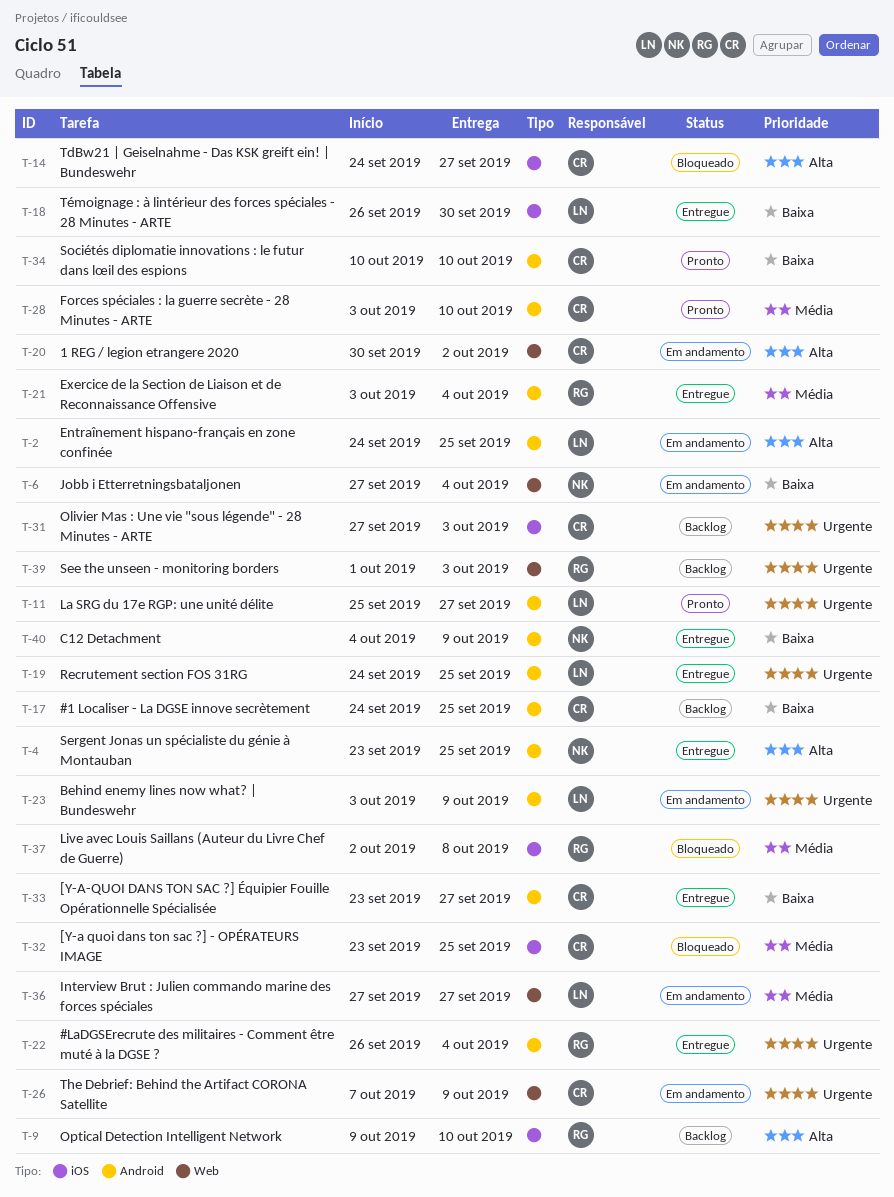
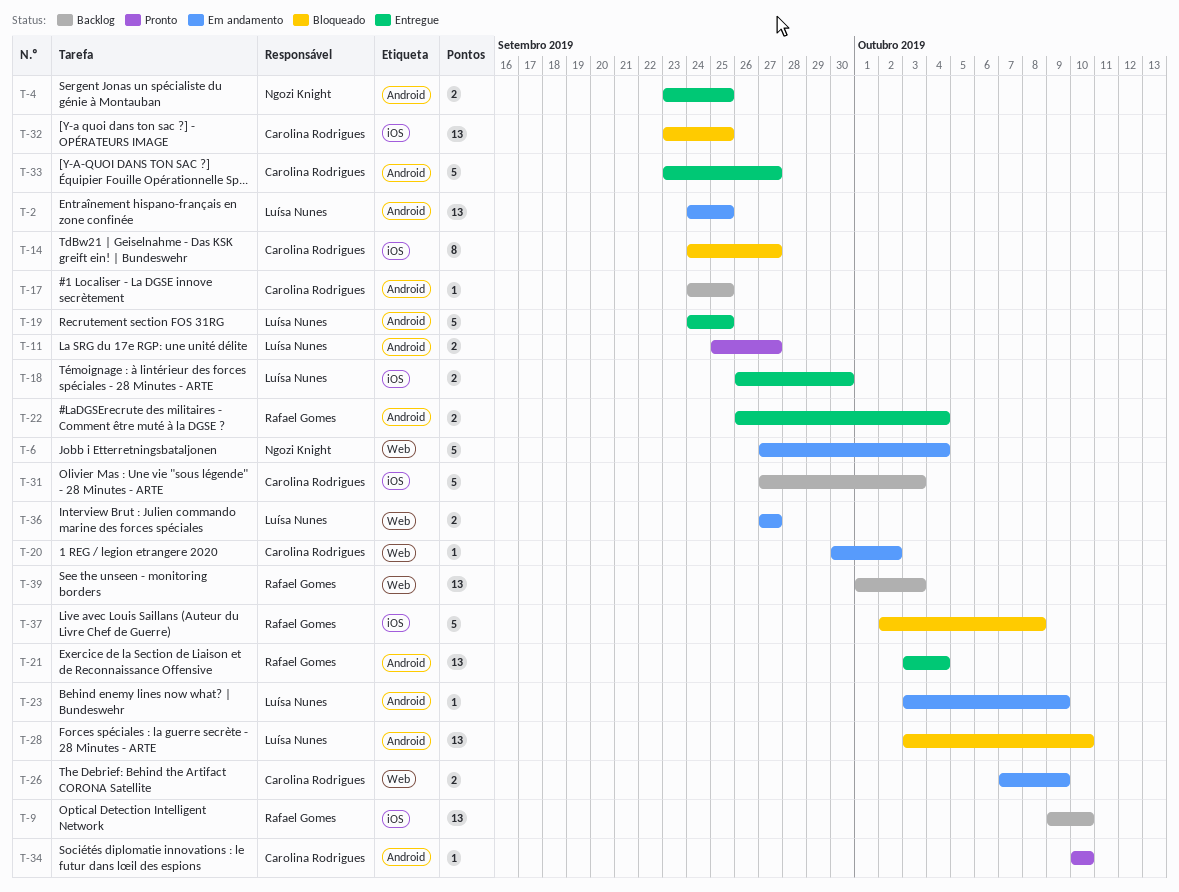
T-28, status: Pronto -> Bloqueado
T-28, owner: Carolina Rodrigues -> Luísa Nunes
T-40: present -> none

